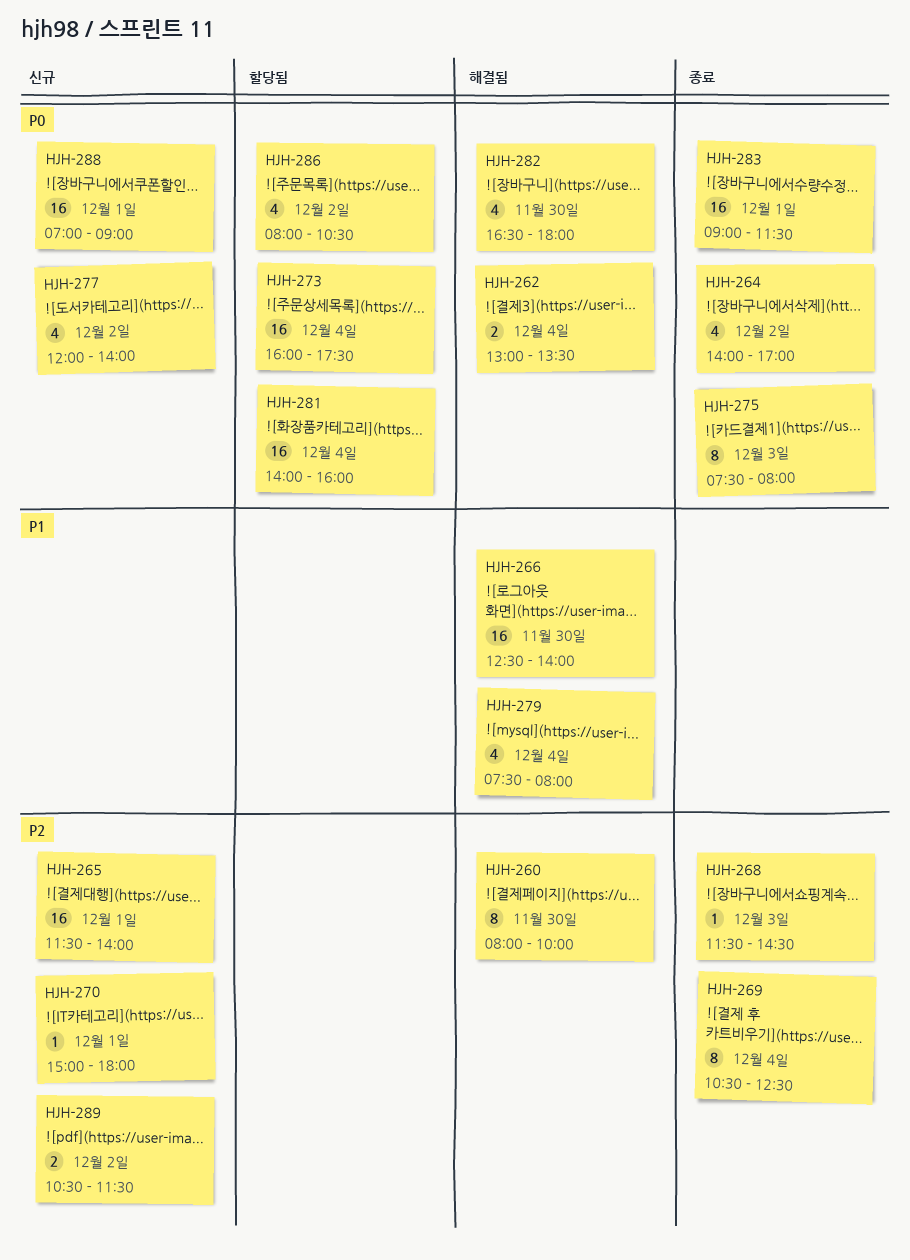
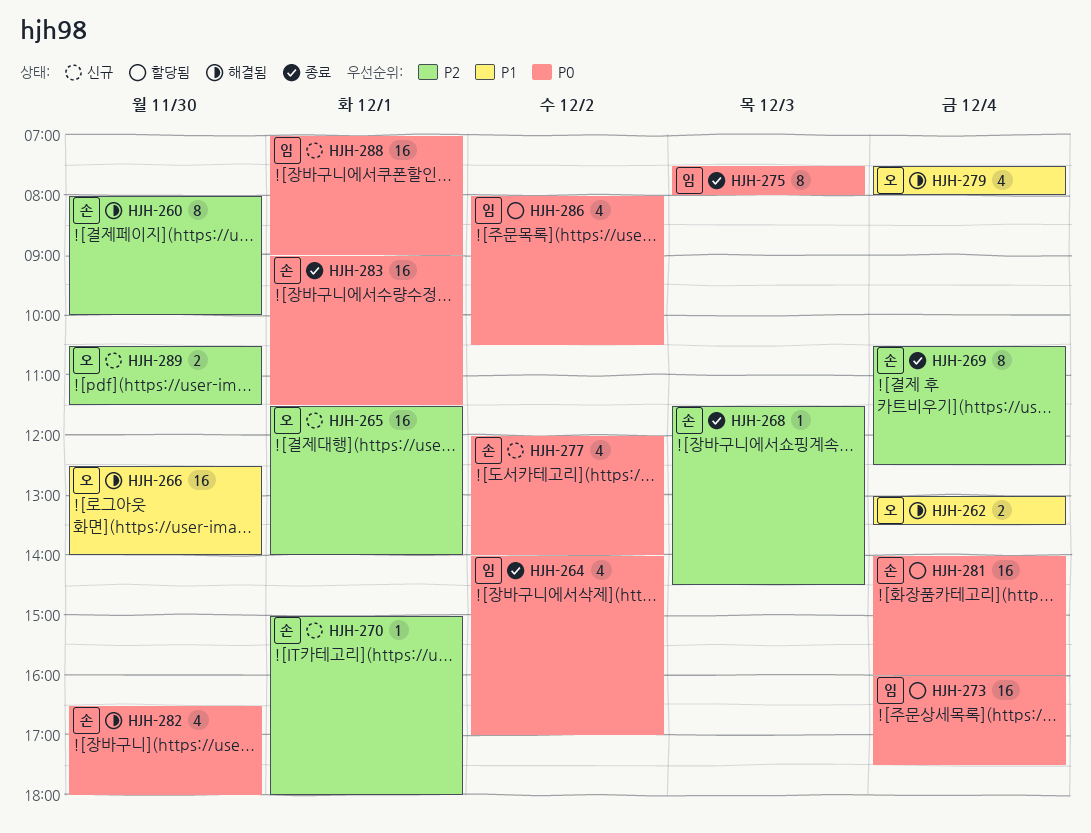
HJH-262, priority: P0 -> P1
HJH-289, day: Dec 2 -> Nov 30

